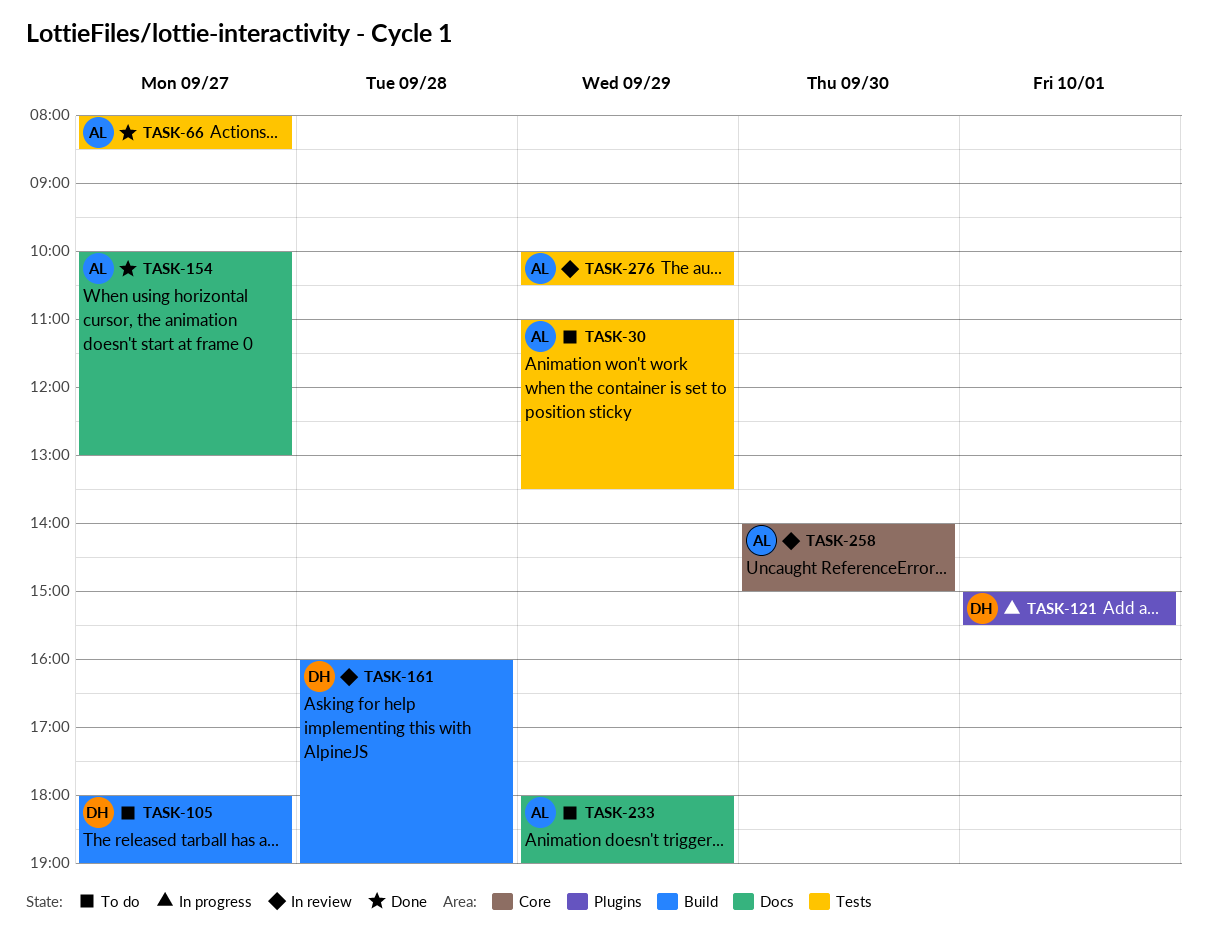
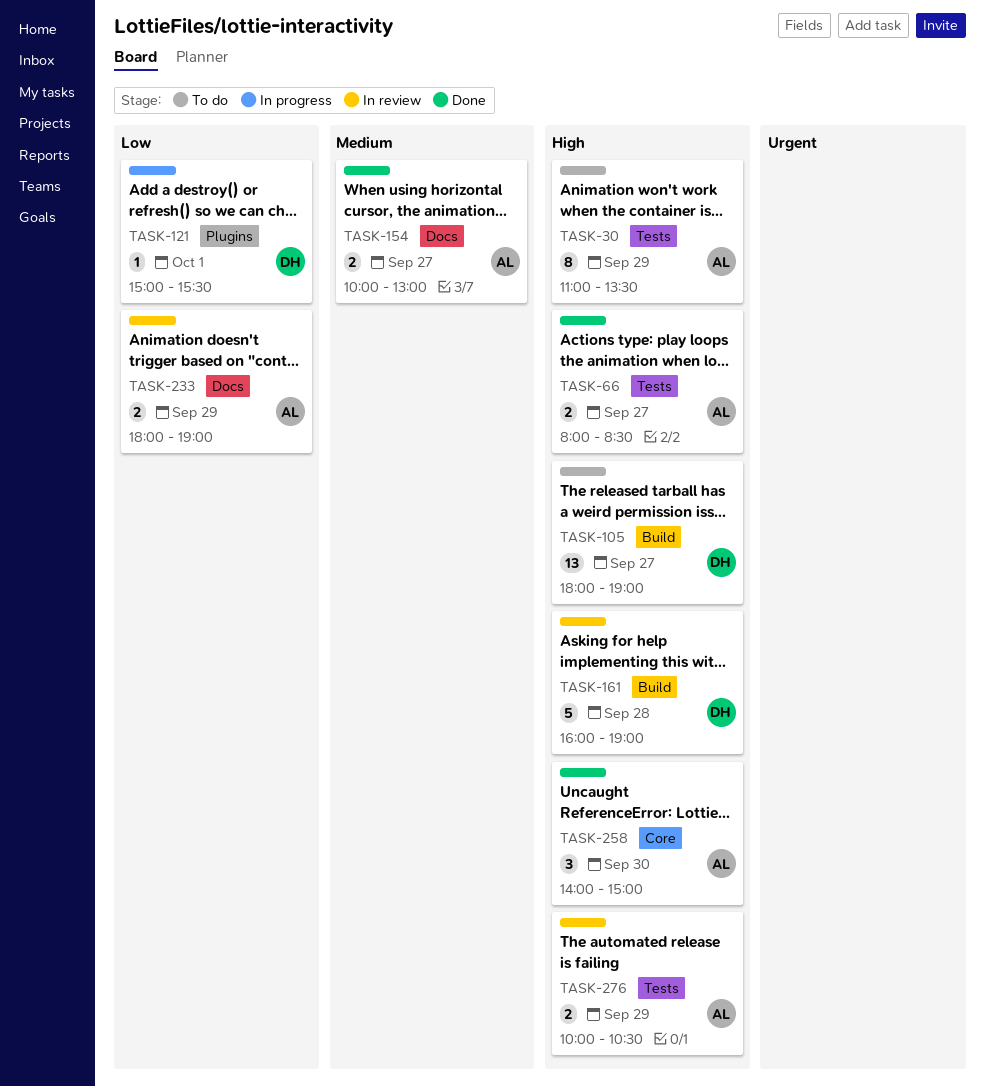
TASK-233, status: To do -> In review
TASK-258, status: In review -> Done

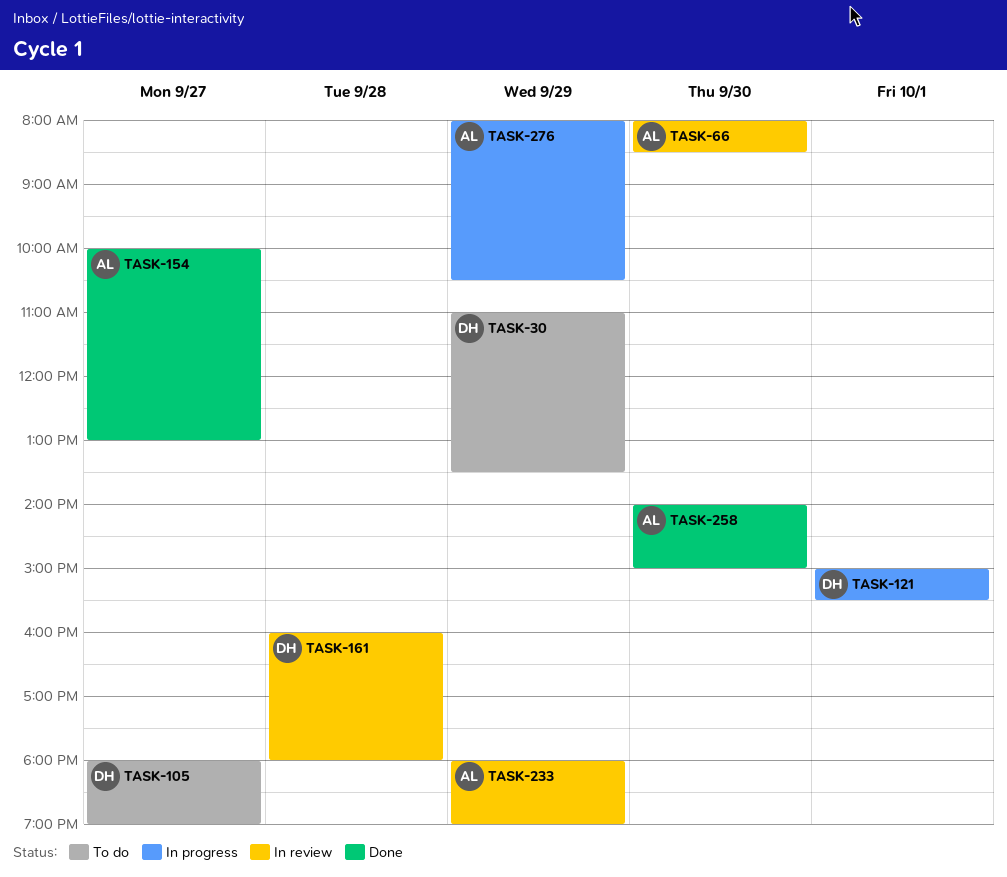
TASK-30, owner: AL -> DH
TASK-66, status: Done -> In review
TASK-66, day: Sep 27 -> Sep 30
TASK-161, ends: 19:00 -> 18:00
TASK-276, status: In review -> In progress
TASK-276, begins: 10:00 -> 08:00

